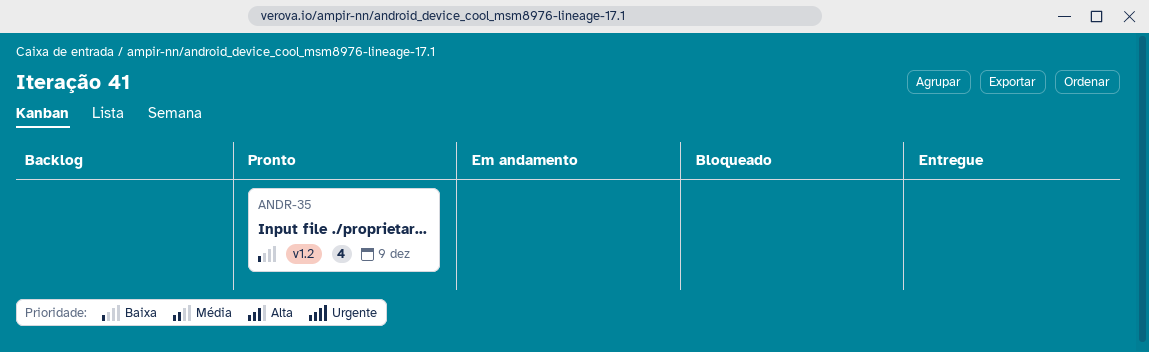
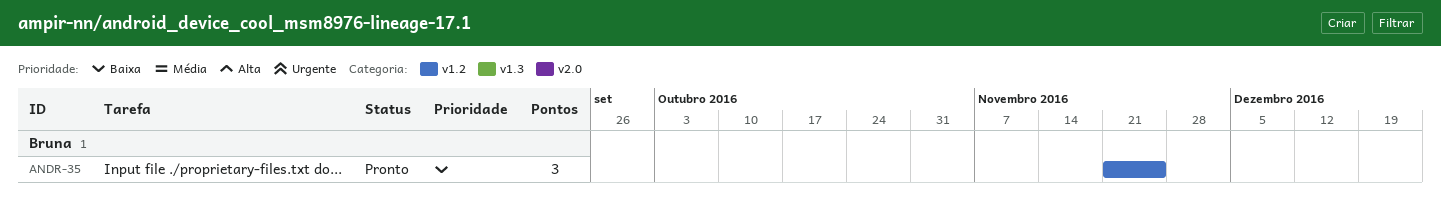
ANDR-35, estimate: 4 -> 3
ANDR-35, due: Dec 9 -> Nov 25

